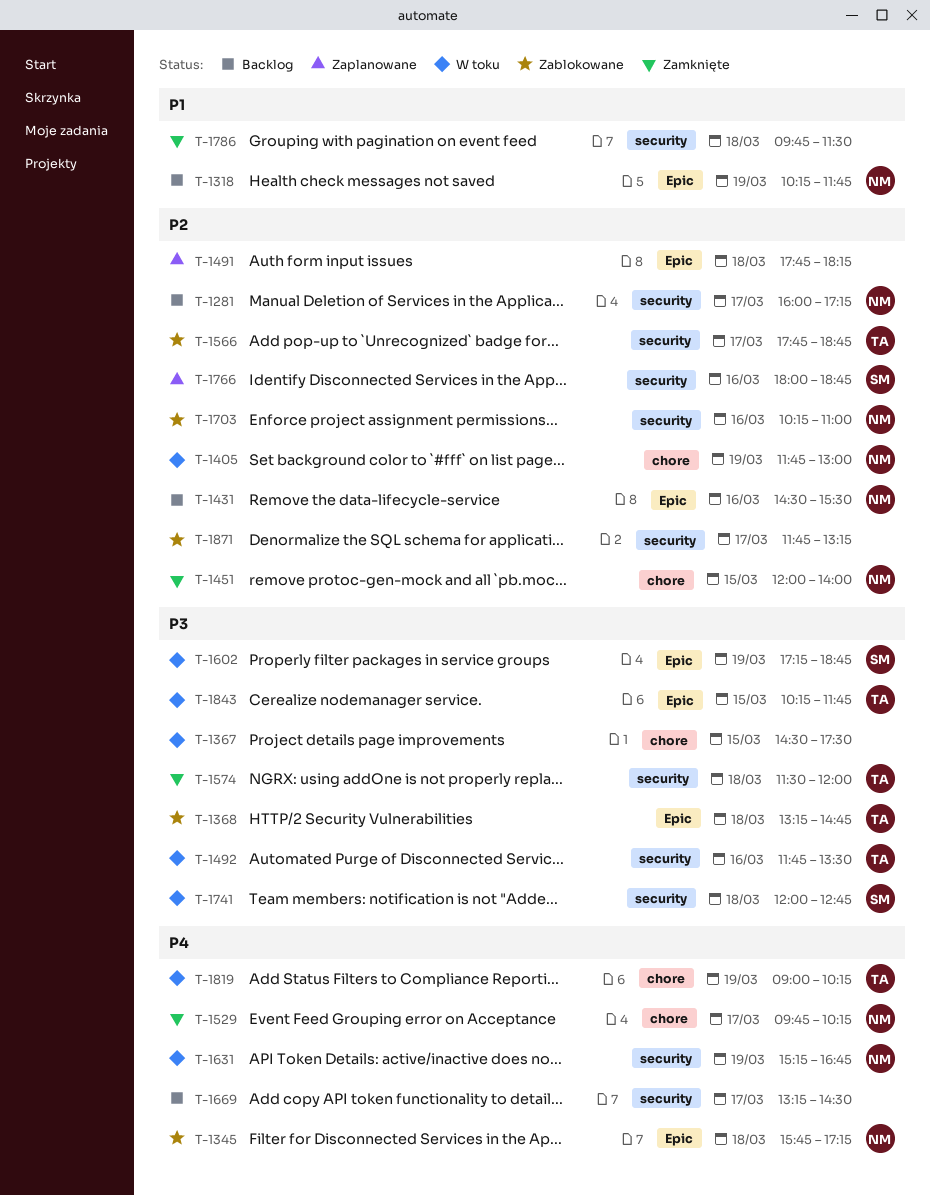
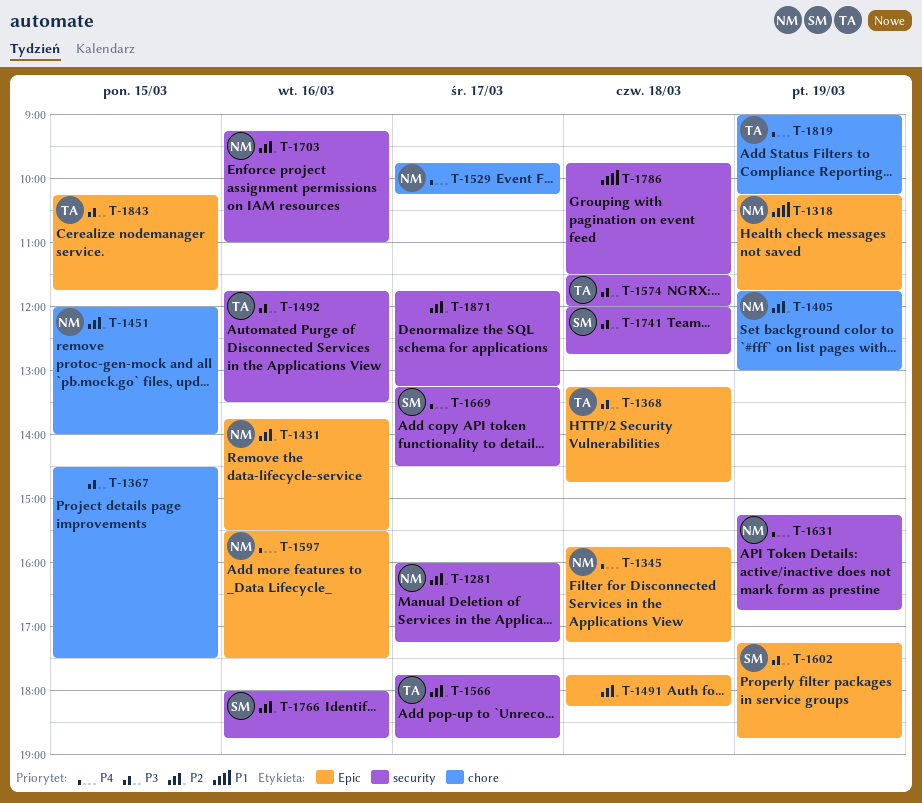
T-1431, begins: 14:30 -> 13:45
T-1597: none -> present
T-1669, owner: none -> SM
T-1703, begins: 10:15 -> 09:15

